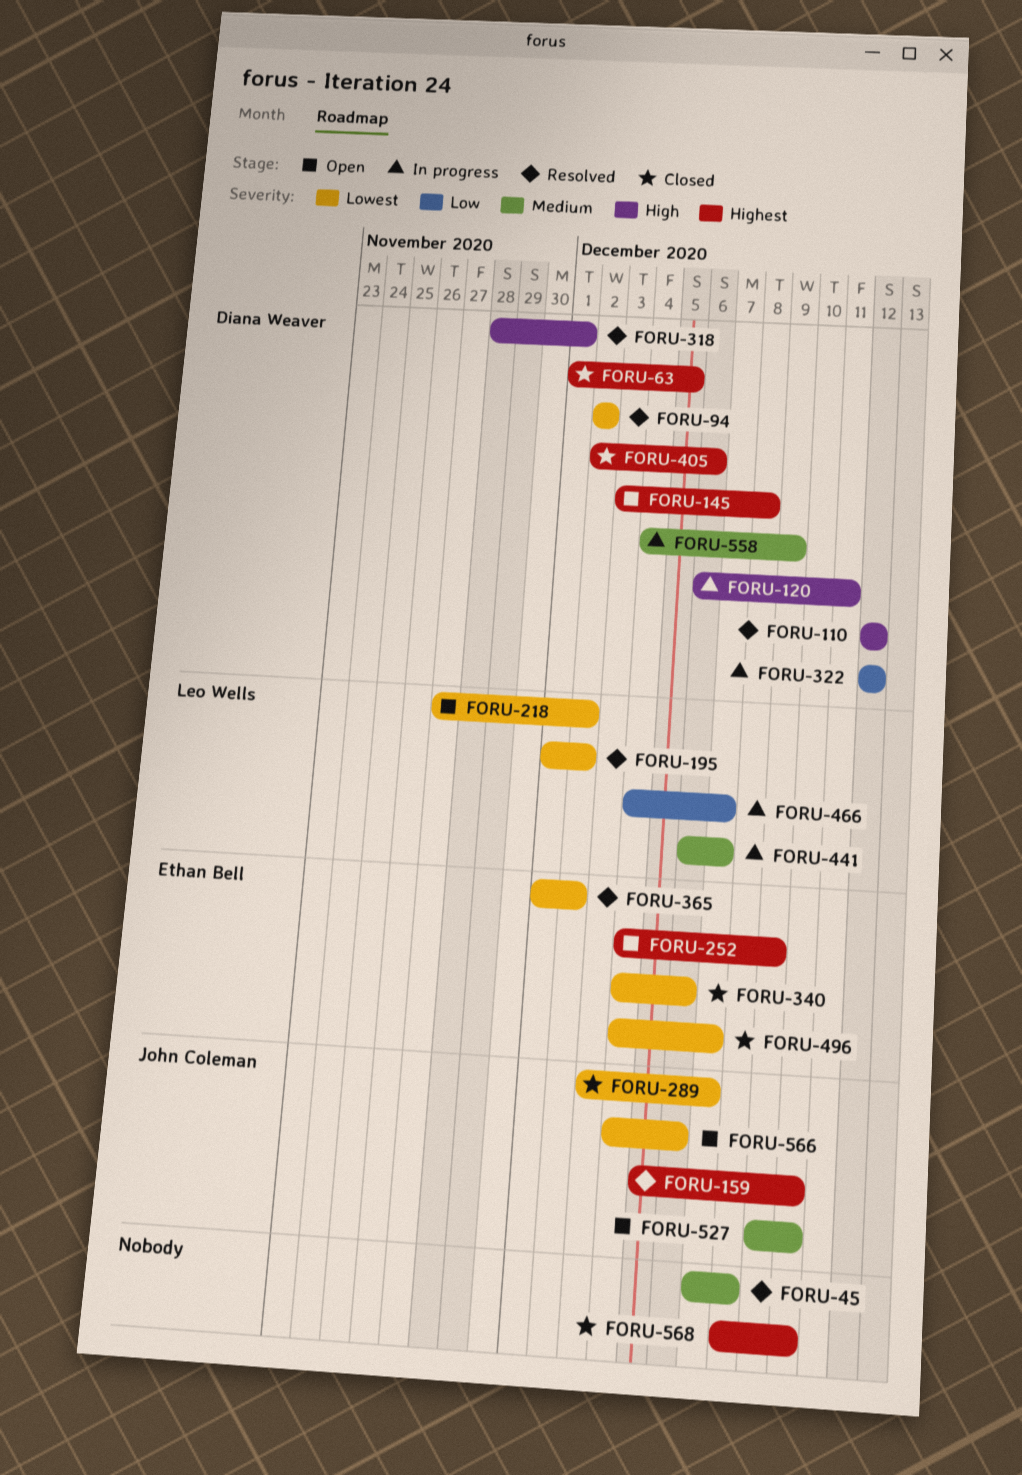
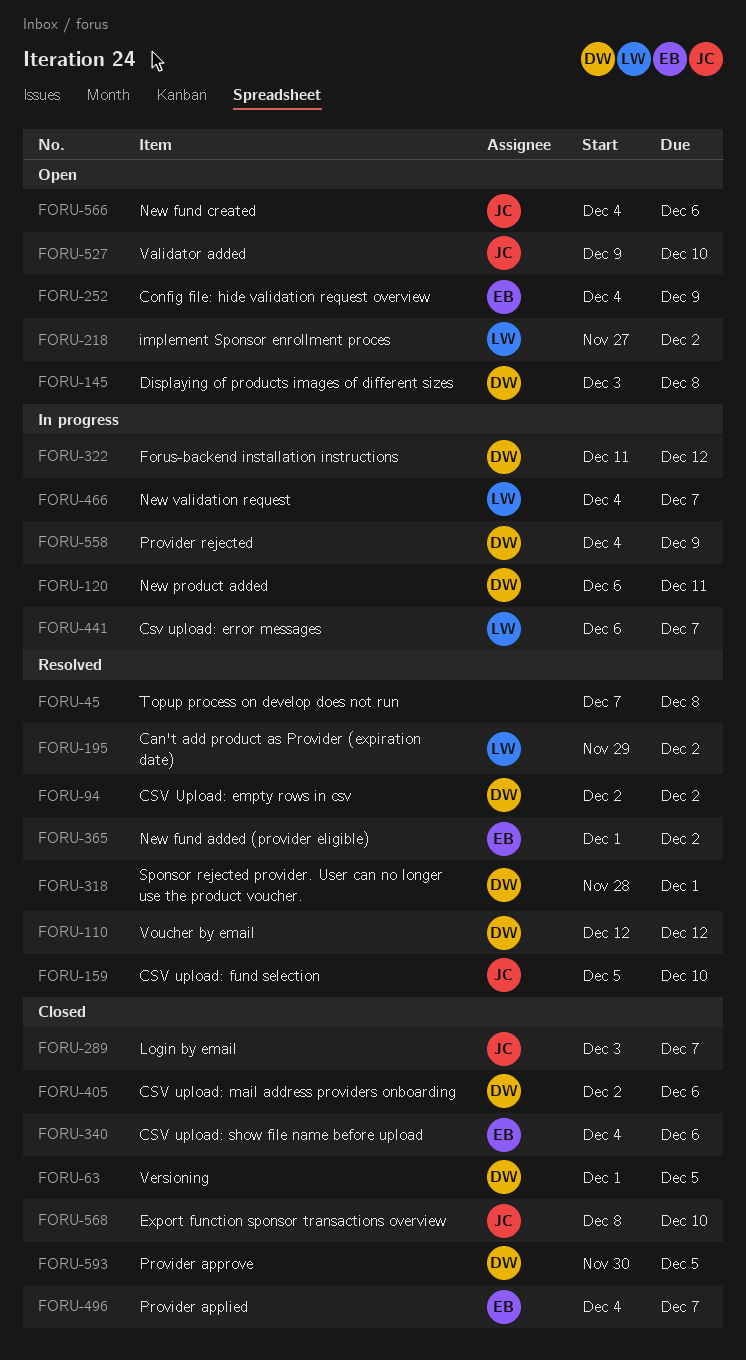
FORU-195, start: Dec 1 -> Nov 29
FORU-322, start: Dec 12 -> Dec 11
FORU-568, owner: none -> John Coleman
FORU-593: none -> present

